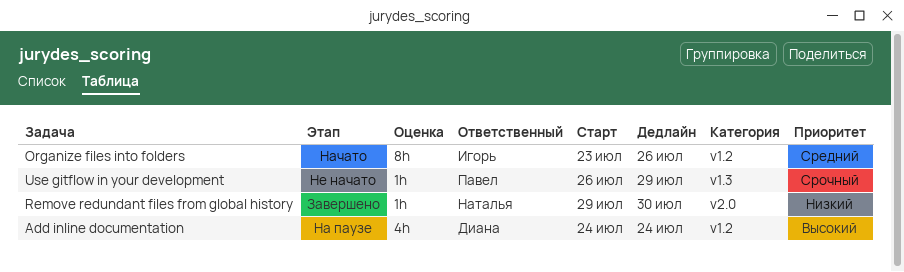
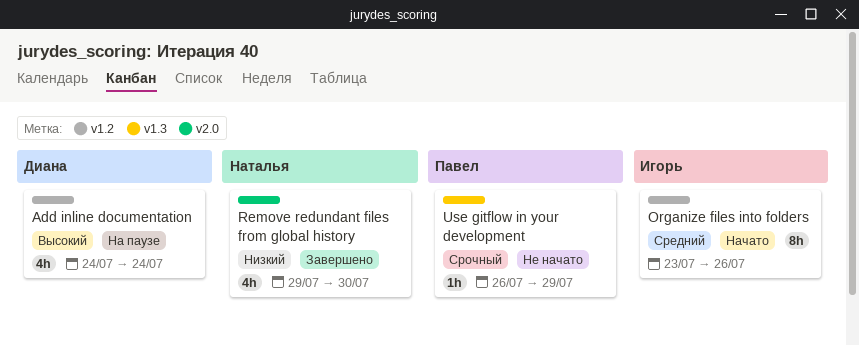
Remove redundant files from global history, estimate: 1h -> 4h

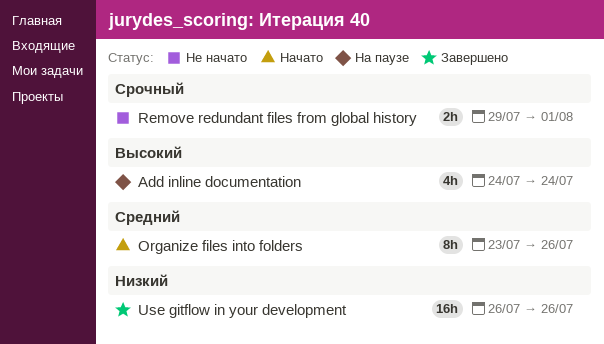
Remove redundant files from global history, status: Завершено -> Не начато
Remove redundant files from global history, priority: Низкий -> Срочный
Remove redundant files from global history, estimate: 4h -> 2h
Remove redundant files from global history, due: Jul 30 -> Aug 1
Use gitflow in your development, status: Не начато -> Завершено
Use gitflow in your development, priority: Срочный -> Низкий
Use gitflow in your development, estimate: 1h -> 16h
Use gitflow in your development, due: Jul 29 -> Jul 26

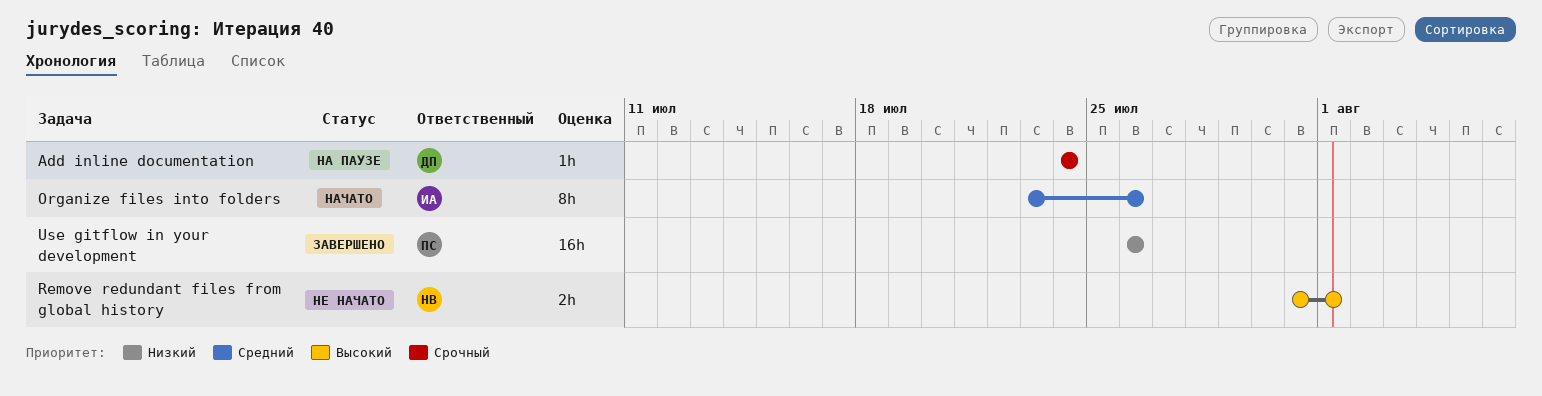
Add inline documentation, priority: Высокий -> Срочный
Add inline documentation, estimate: 4h -> 1h
Remove redundant files from global history, priority: Срочный -> Высокий
Remove redundant files from global history, start: Jul 29 -> Jul 31

